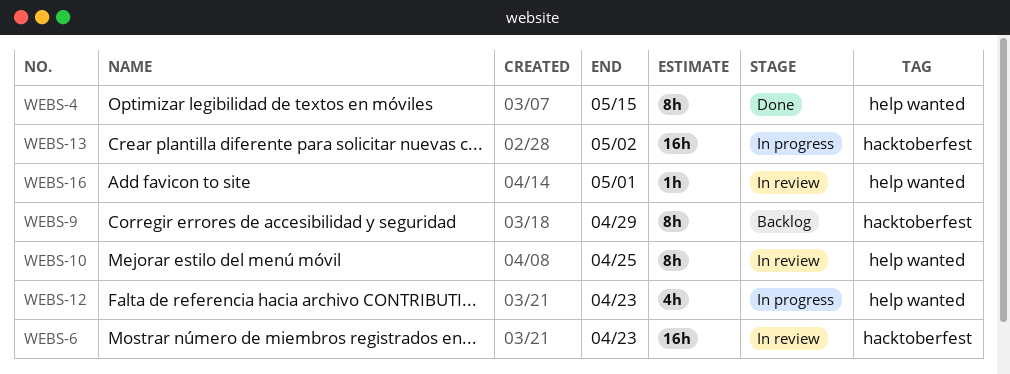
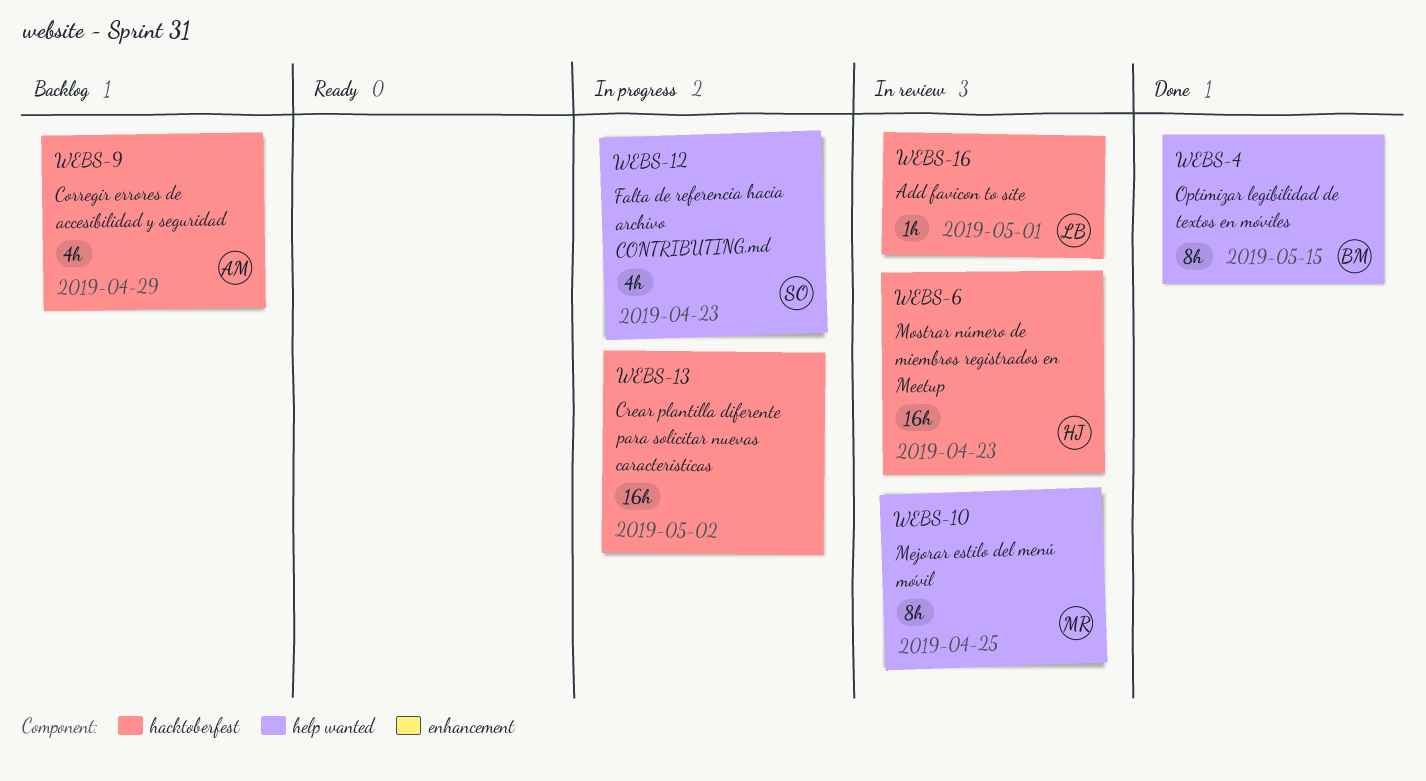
WEBS-9, estimate: 8h -> 4h
WEBS-16, label: help wanted -> hacktoberfest

